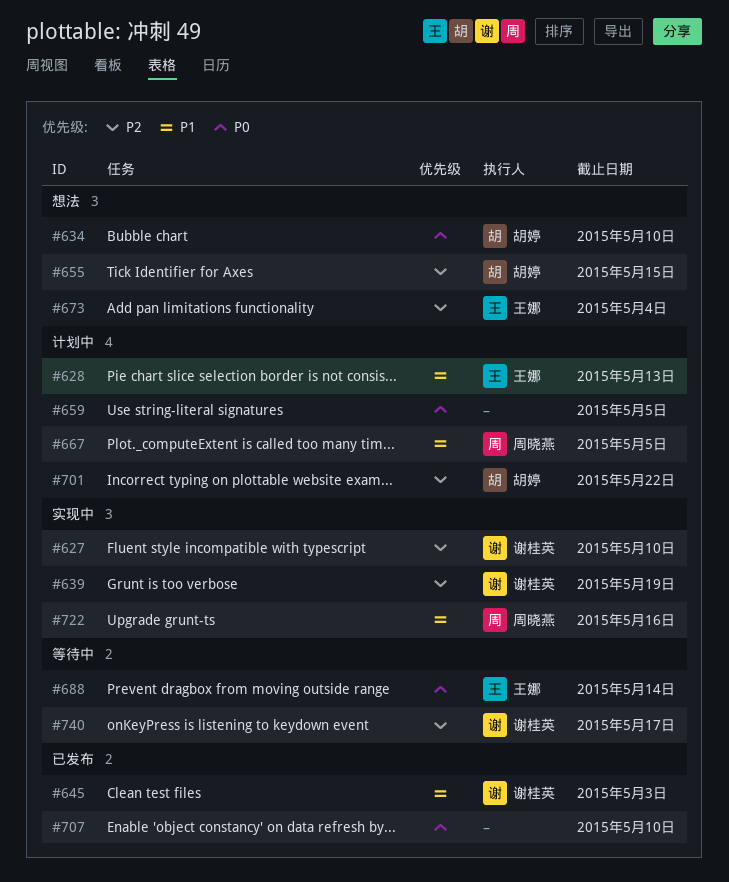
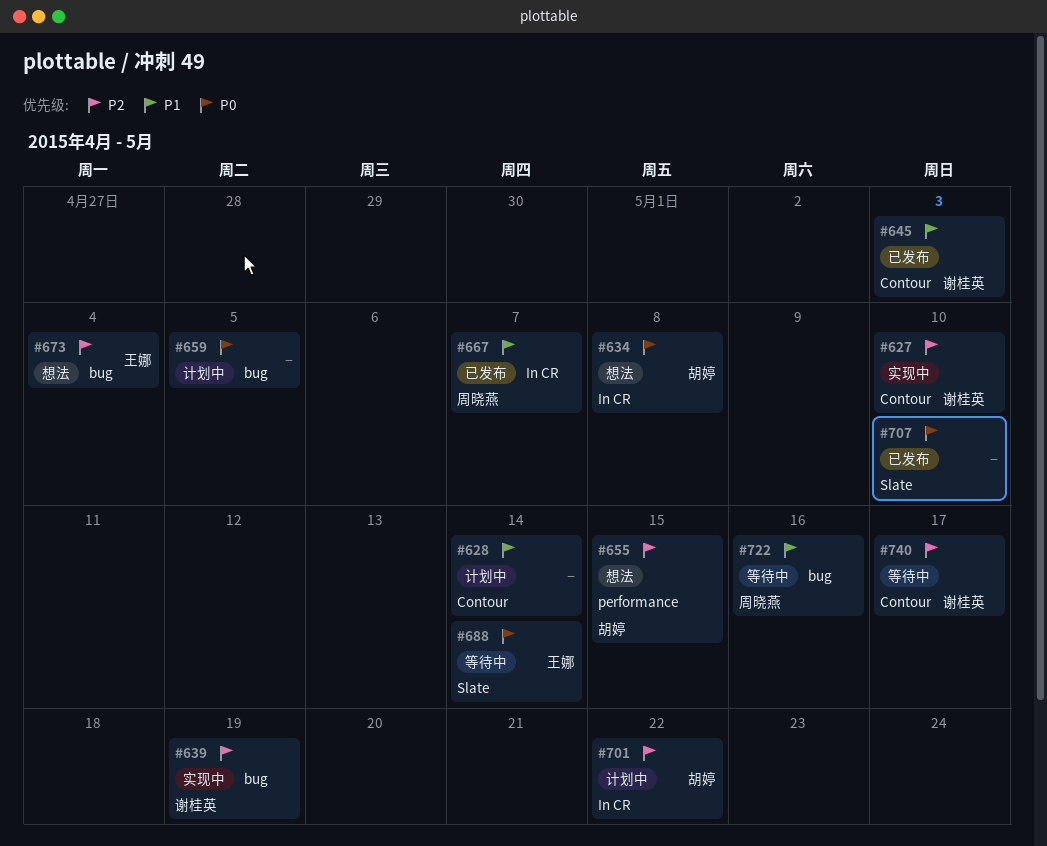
#628, owner: 王娜 -> none
#628, due: May 13 -> May 14
#634, due: May 10 -> May 8
#667, status: 计划中 -> 已发布
#667, due: May 5 -> May 7
#722, status: 实现中 -> 等待中

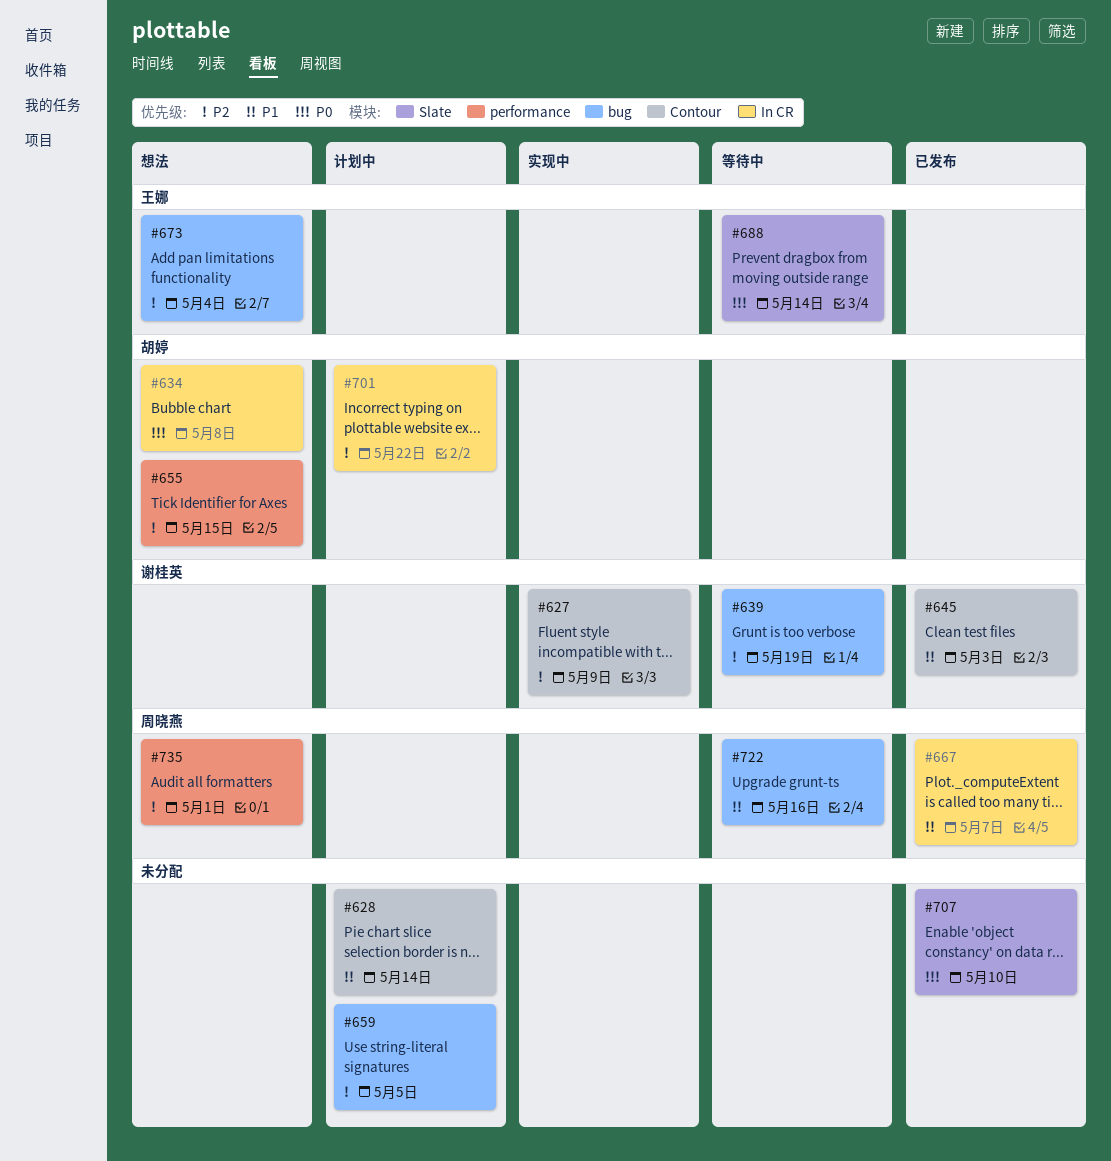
#627, due: May 10 -> May 9
#639, status: 实现中 -> 等待中
#659, priority: P0 -> P2
#735: none -> present
#740: present -> none

